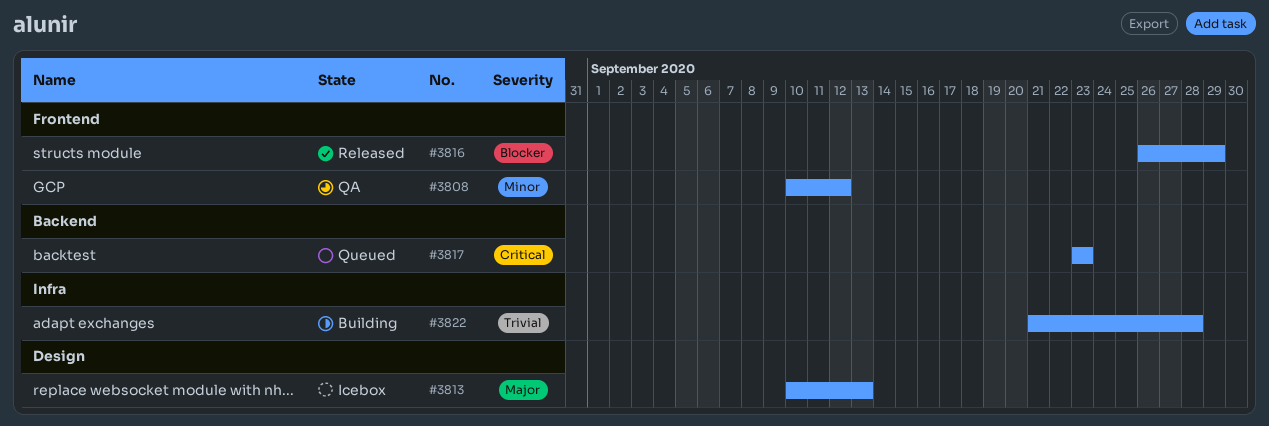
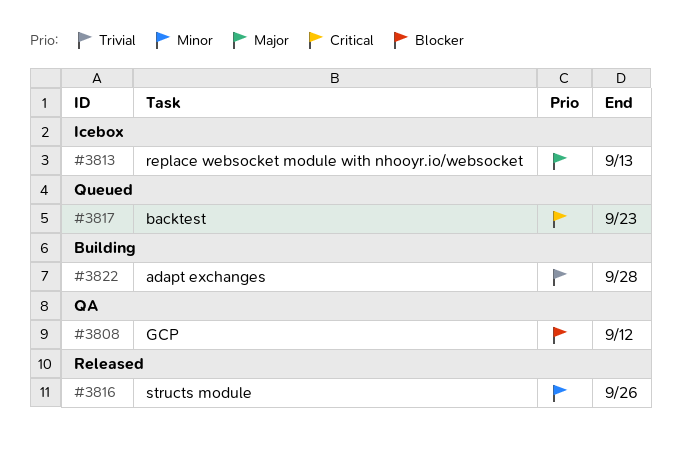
#3808, priority: Minor -> Blocker
#3816, priority: Blocker -> Minor
#3816, due: Sep 29 -> Sep 26

